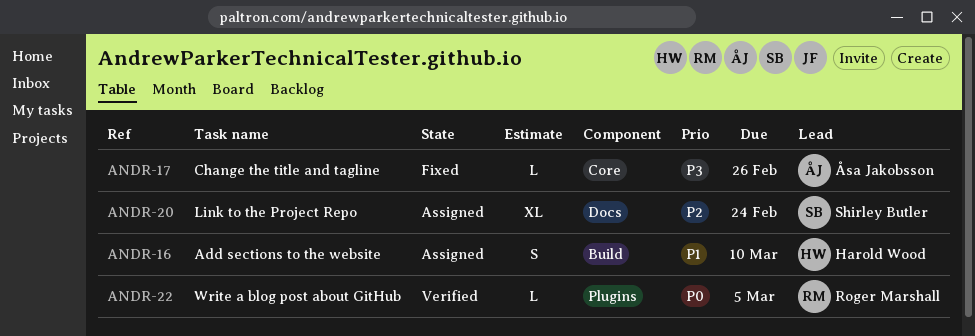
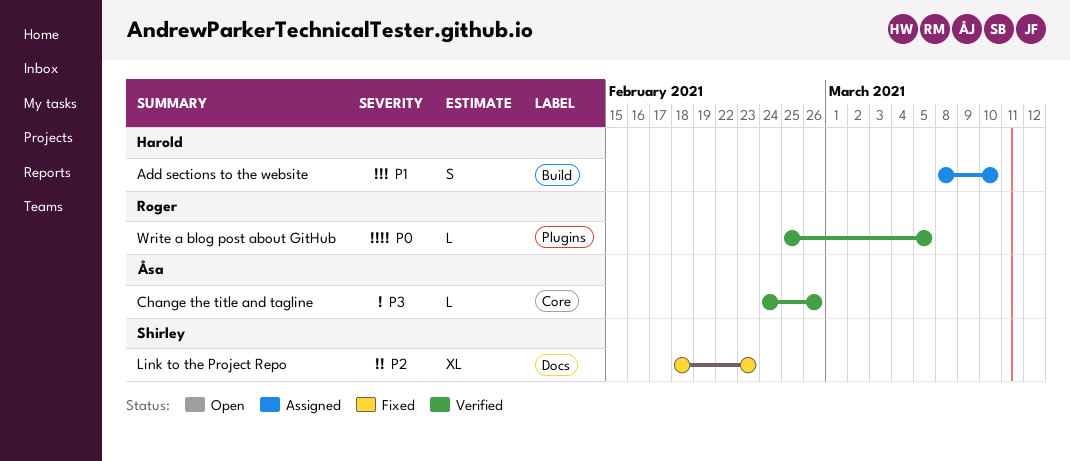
Change the title and tagline, status: Fixed -> Verified
Link to the Project Repo, status: Assigned -> Fixed
Link to the Project Repo, due: Feb 24 -> Feb 23

